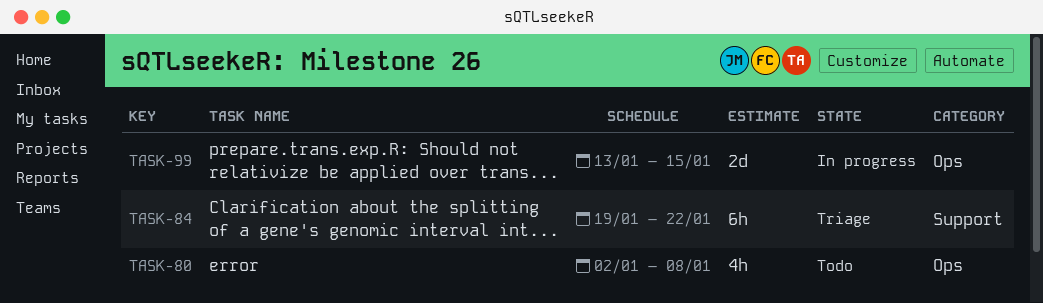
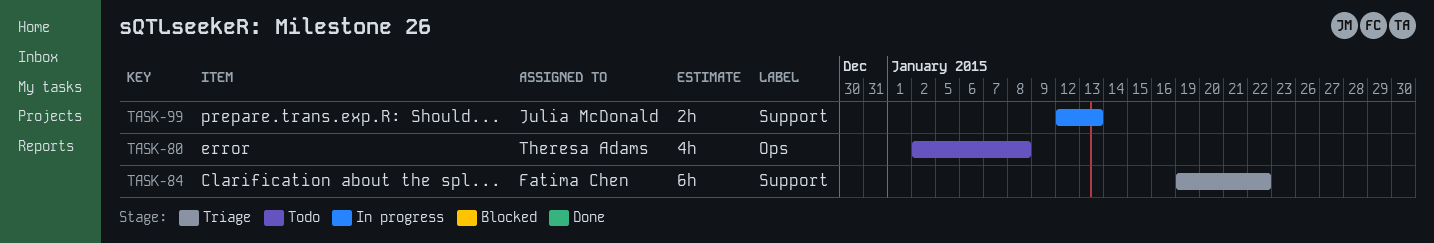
TASK-99, label: Ops -> Support
TASK-99, estimate: 2d -> 2h
TASK-99, start: Jan 13 -> Jan 12
TASK-99, due: Jan 15 -> Jan 13

